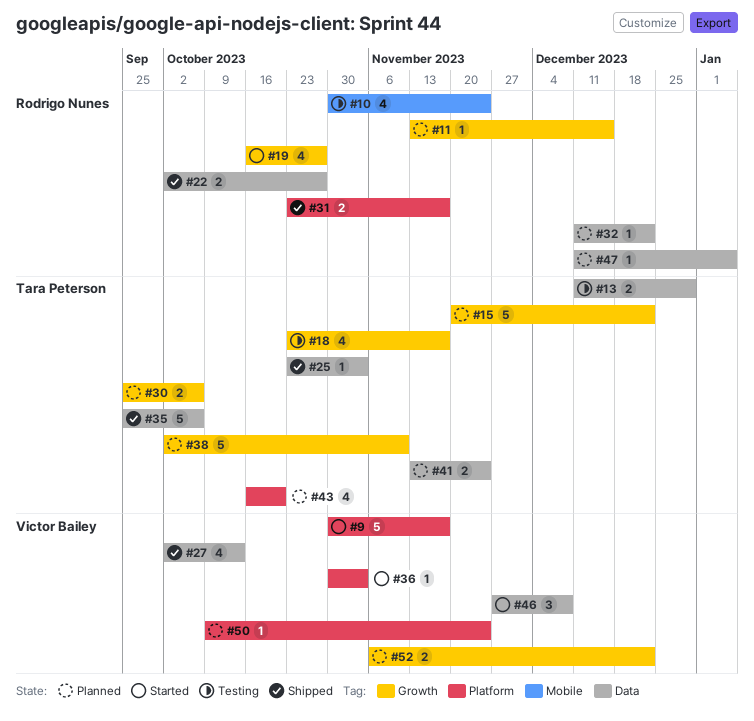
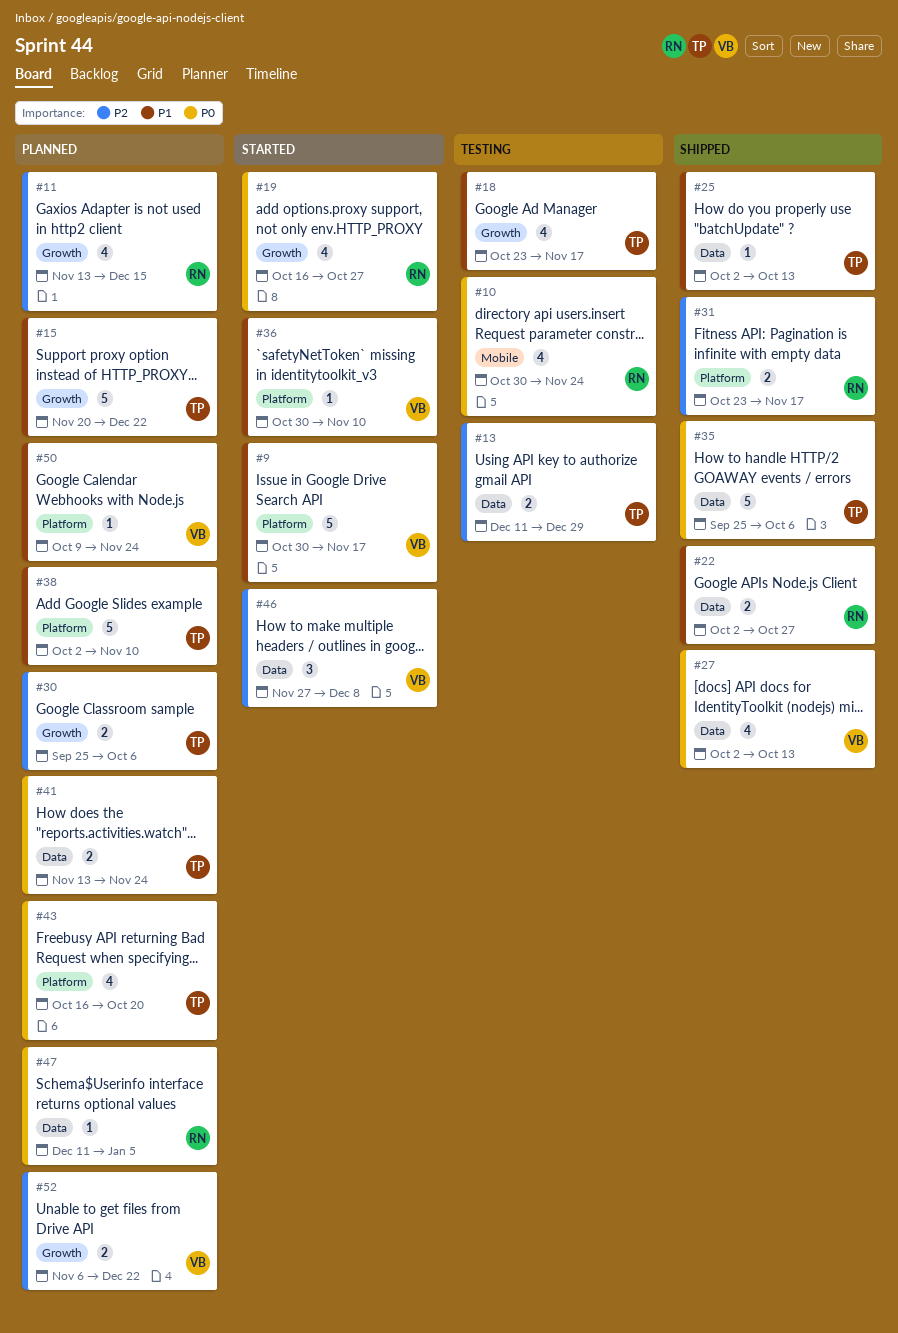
#11, estimate: 1 -> 4
#25, start: Oct 23 -> Oct 2
#25, due: Nov 3 -> Oct 13
#32: present -> none
#36, due: Nov 3 -> Nov 10
#38, label: Growth -> Platform

